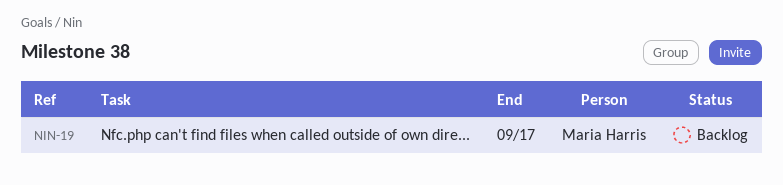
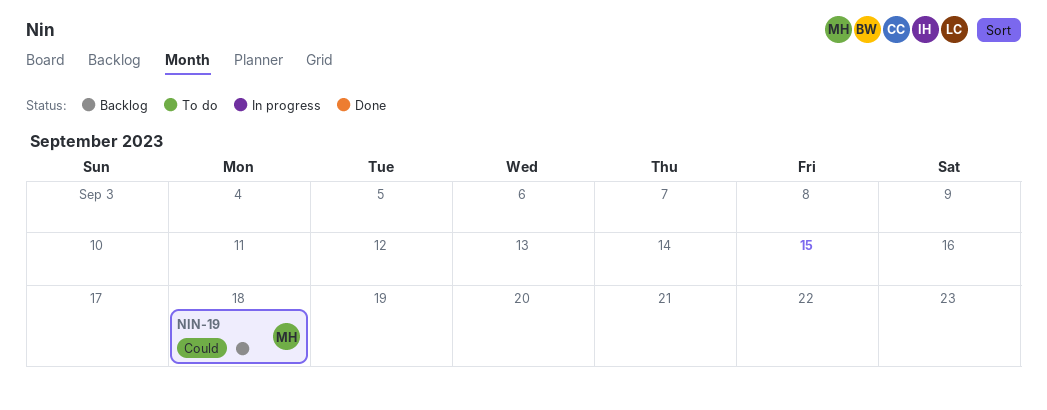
NIN-19, due: Sep 17 -> Sep 18

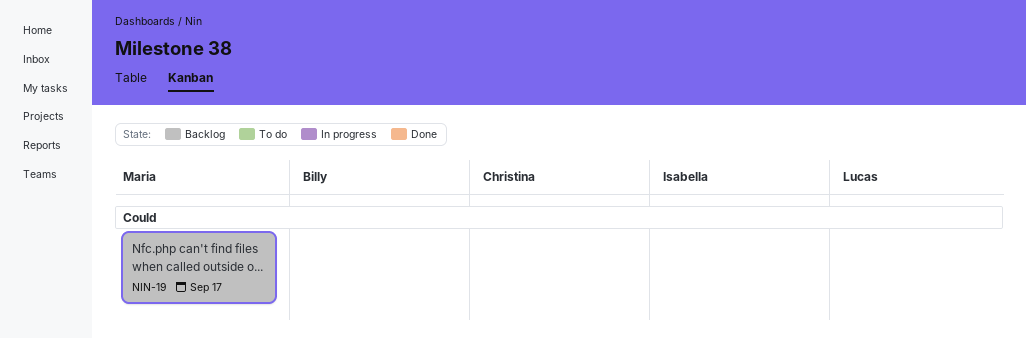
NIN-19, due: Sep 18 -> Sep 17

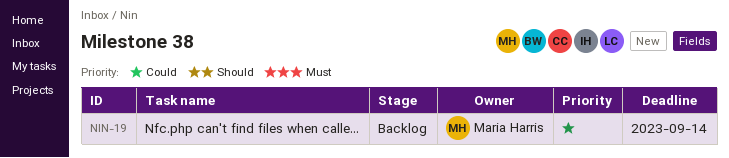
NIN-19, due: Sep 17 -> Sep 14

